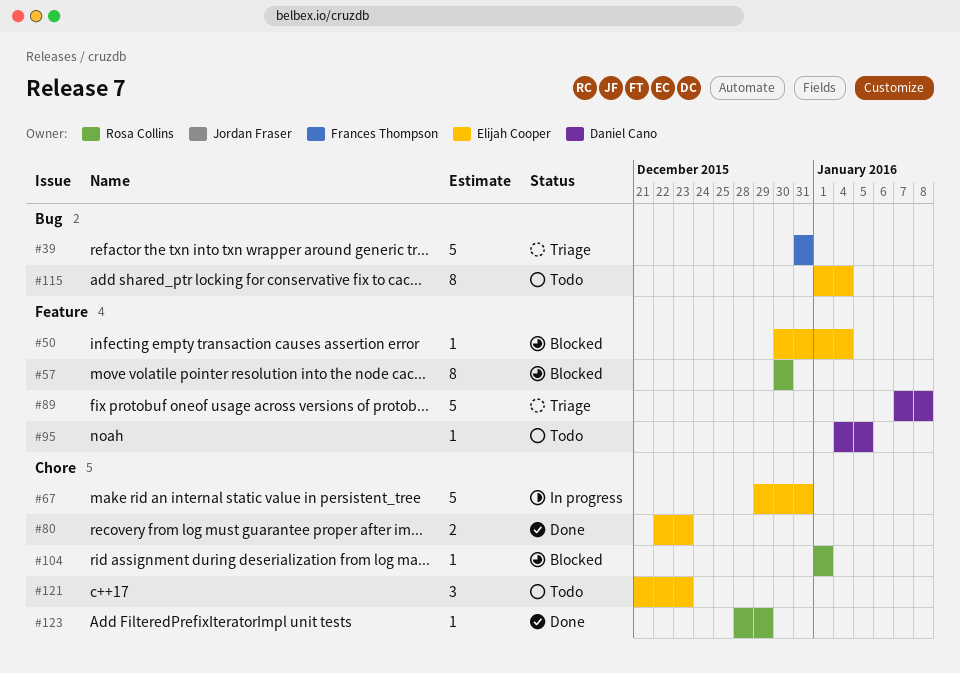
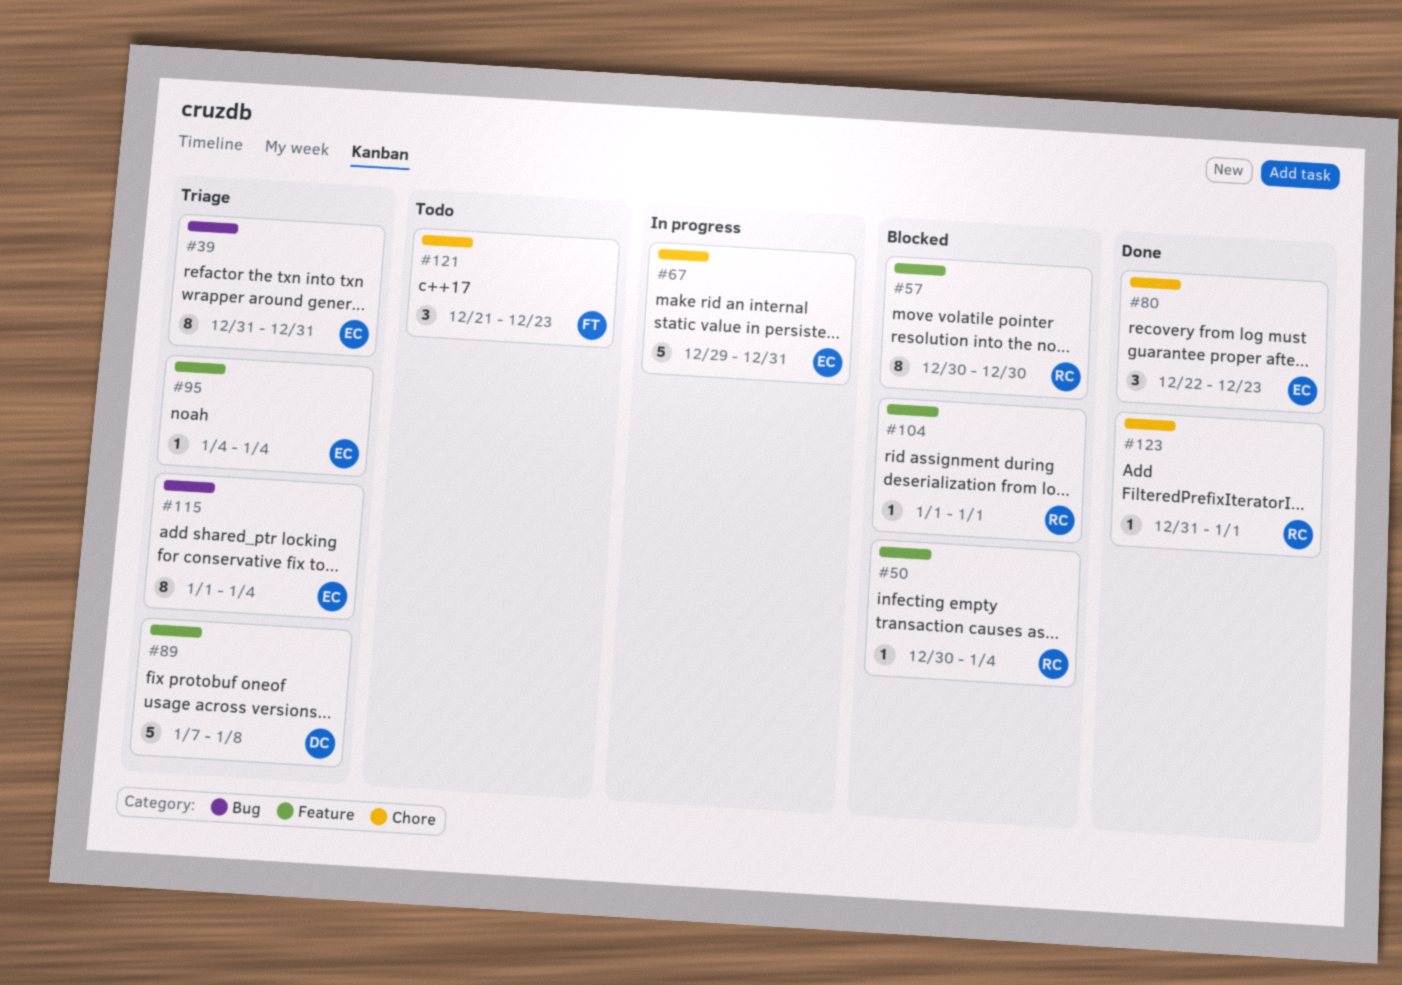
#39, owner: Frances Thompson -> Elijah Cooper
#39, estimate: 5 -> 8
#50, owner: Elijah Cooper -> Rosa Collins
#80, estimate: 2 -> 3
#95, status: Todo -> Triage
#95, owner: Daniel Cano -> Elijah Cooper
#95, due: Jan 5 -> Jan 4
#104, label: Chore -> Feature
#115, status: Todo -> Triage
#121, owner: Elijah Cooper -> Frances Thompson
#123, start: Dec 28 -> Dec 31
#123, due: Dec 29 -> Jan 1

